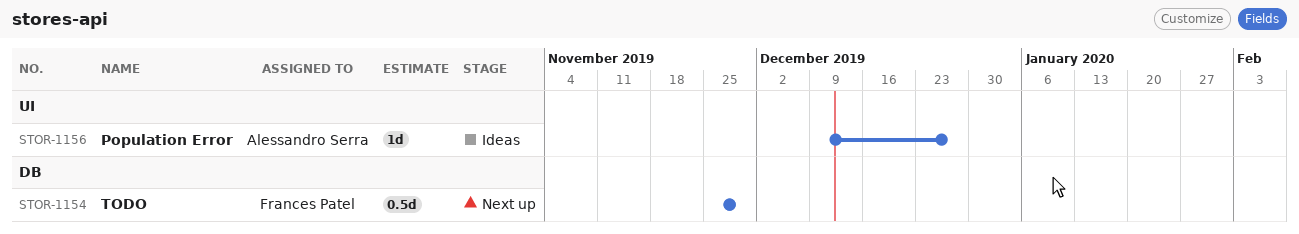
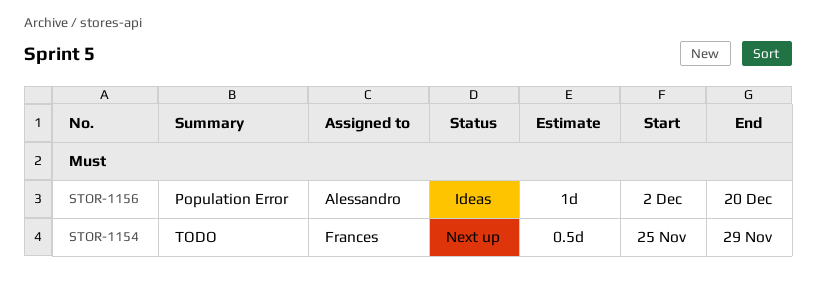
STOR-1156, start: Dec 9 -> Dec 2
STOR-1156, due: Dec 27 -> Dec 20

